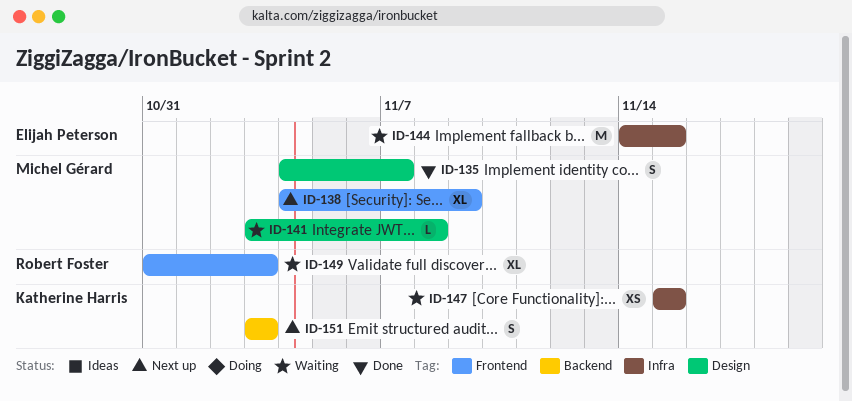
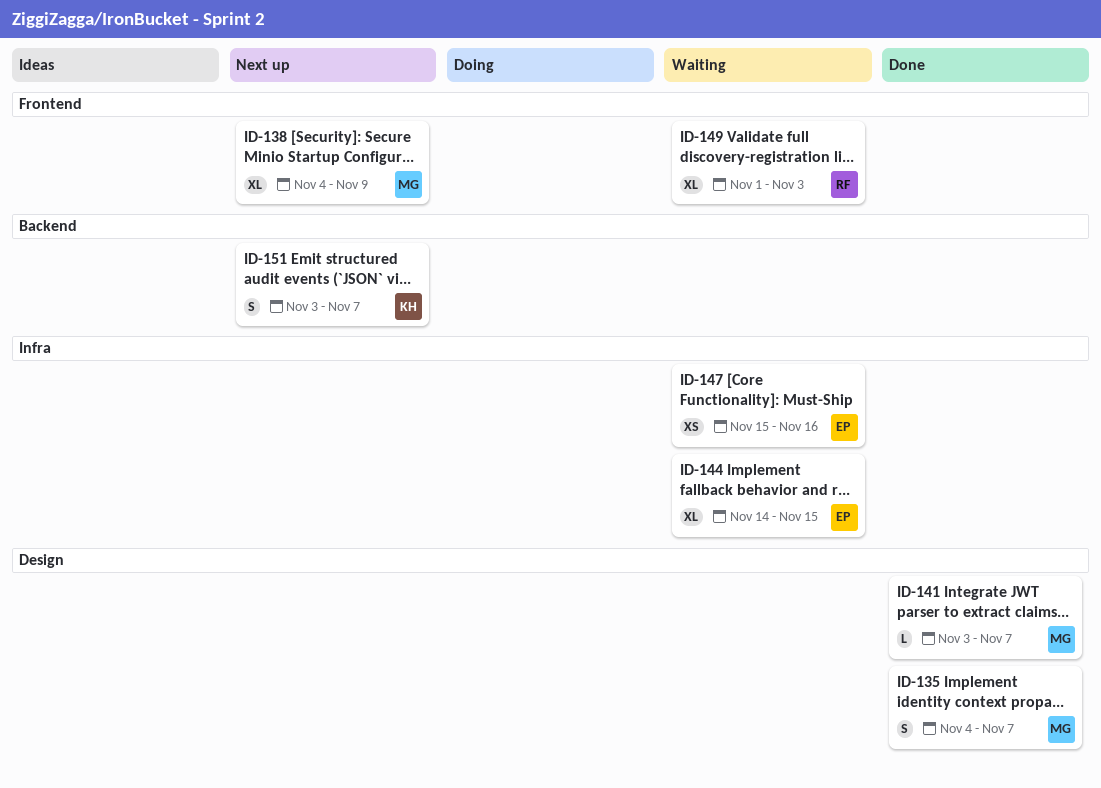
ID-141, status: Waiting -> Done
ID-141, due: Nov 8 -> Nov 7
ID-144, estimate: M -> XL
ID-147, owner: Katherine Harris -> Elijah Peterson
ID-147, due: Nov 15 -> Nov 16
ID-149, start: Oct 31 -> Nov 1
ID-151, due: Nov 3 -> Nov 7

